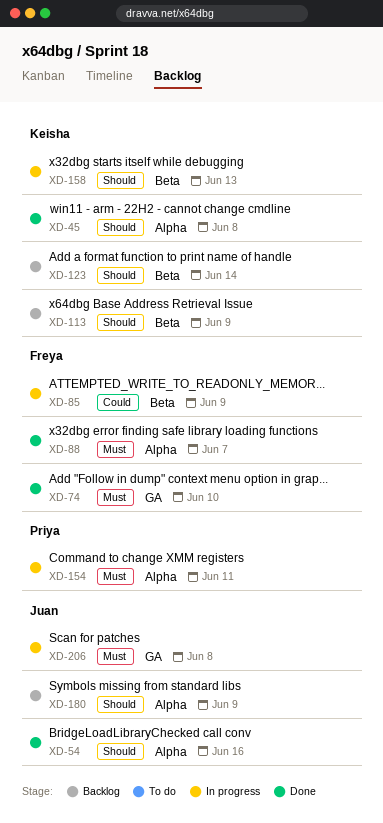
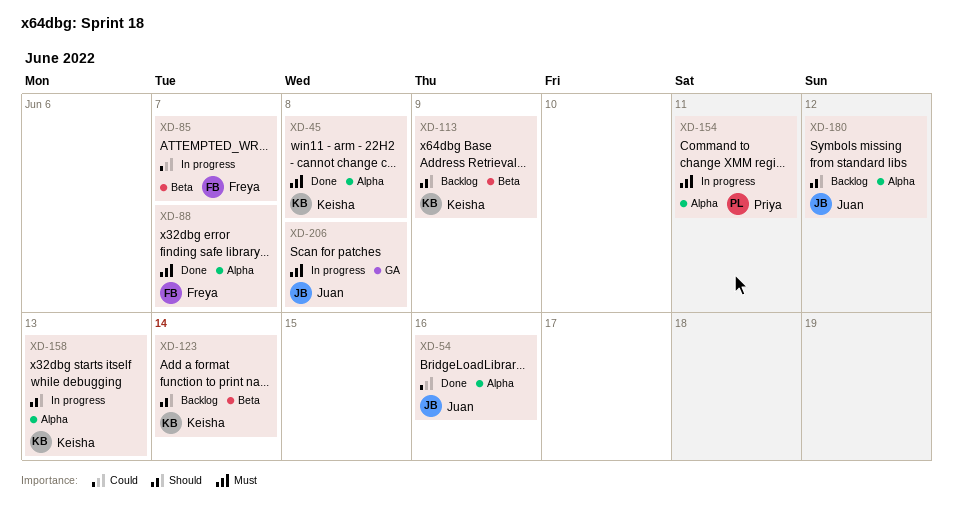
XD-45, priority: Should -> Must
XD-54, priority: Should -> Could
XD-74: present -> none
XD-85, due: Jun 9 -> Jun 7
XD-158, label: Beta -> Alpha
XD-180, due: Jun 9 -> Jun 12

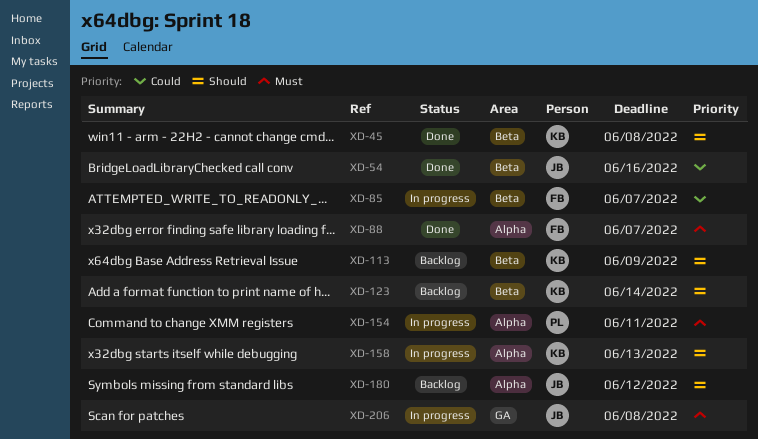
XD-45, priority: Must -> Should
XD-45, label: Alpha -> Beta
XD-54, label: Alpha -> Beta

